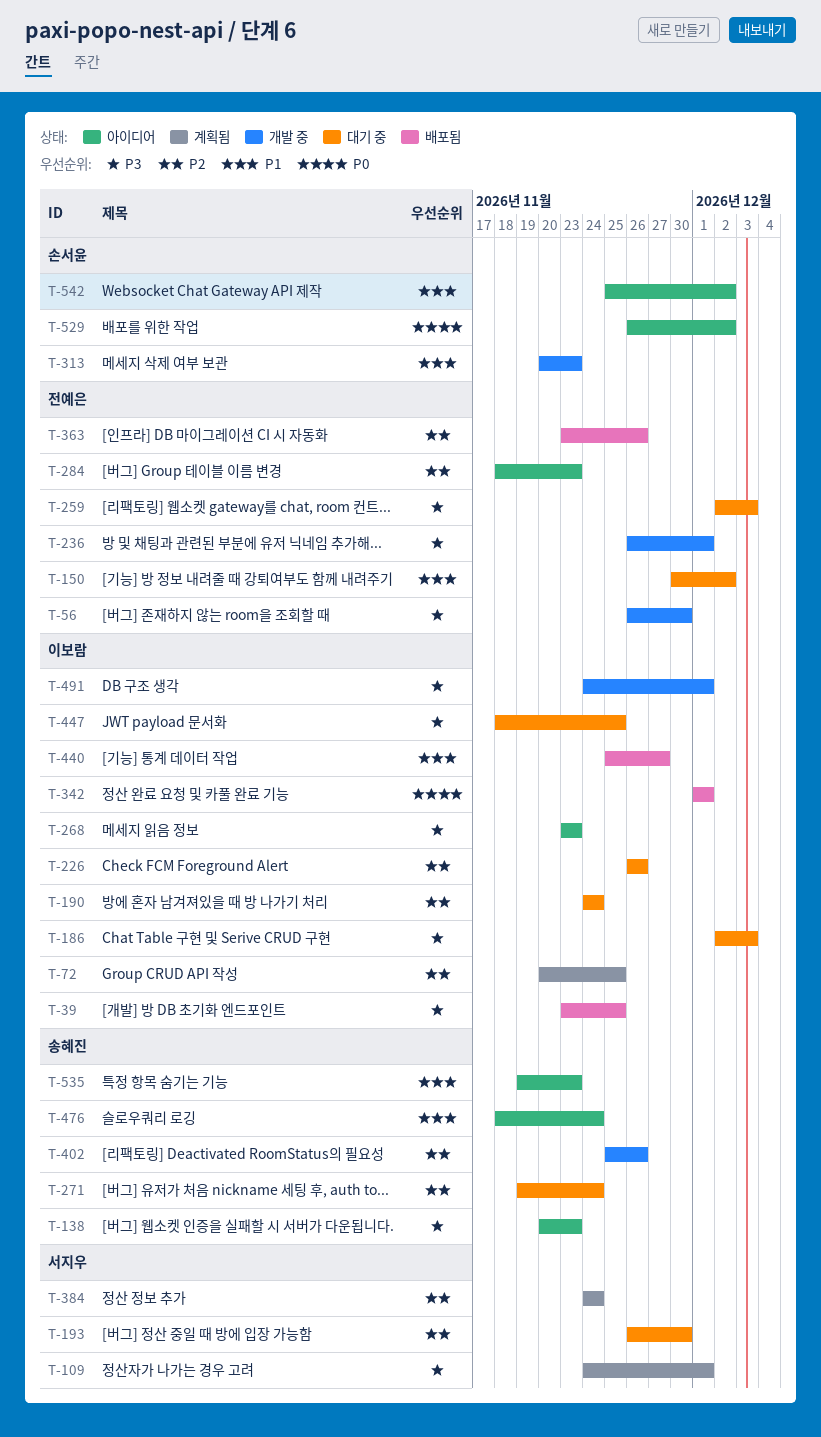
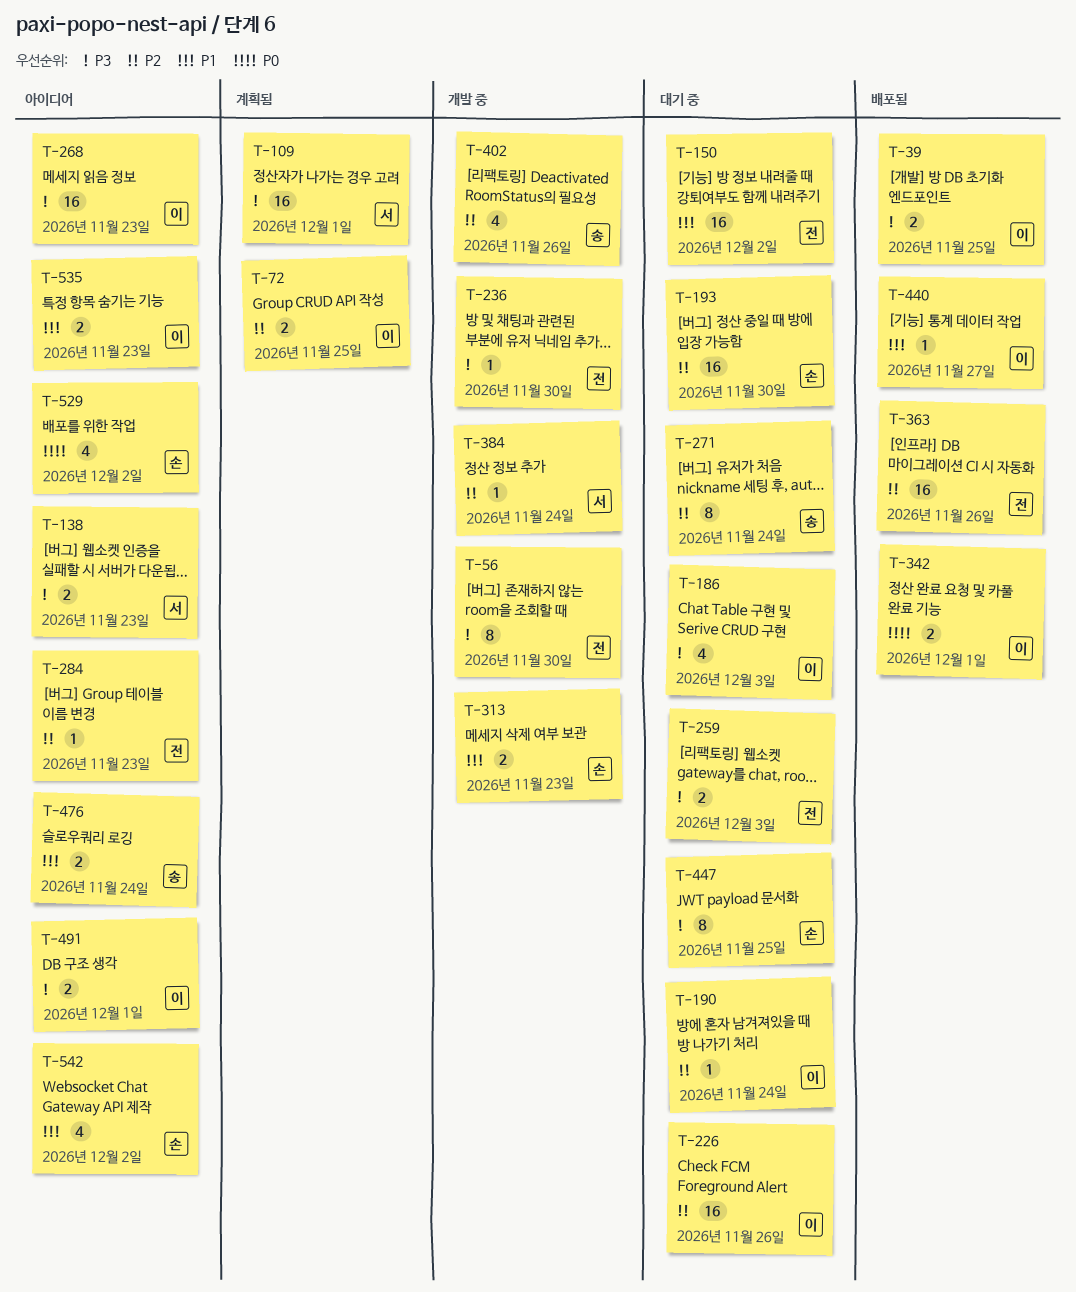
T-138, owner: 송혜진 -> 서지우
T-193, owner: 서지우 -> 손서윤
T-236, due: Dec 1 -> Nov 30
T-384, status: 계획됨 -> 개발 중
T-447, owner: 이보람 -> 손서윤
T-491, status: 개발 중 -> 아이디어
T-535, owner: 송혜진 -> 이보람

